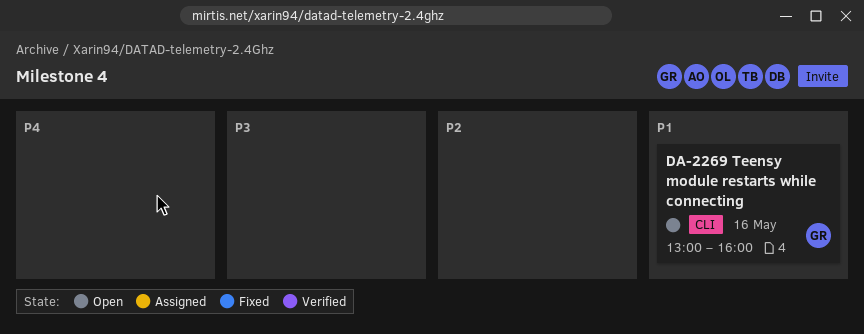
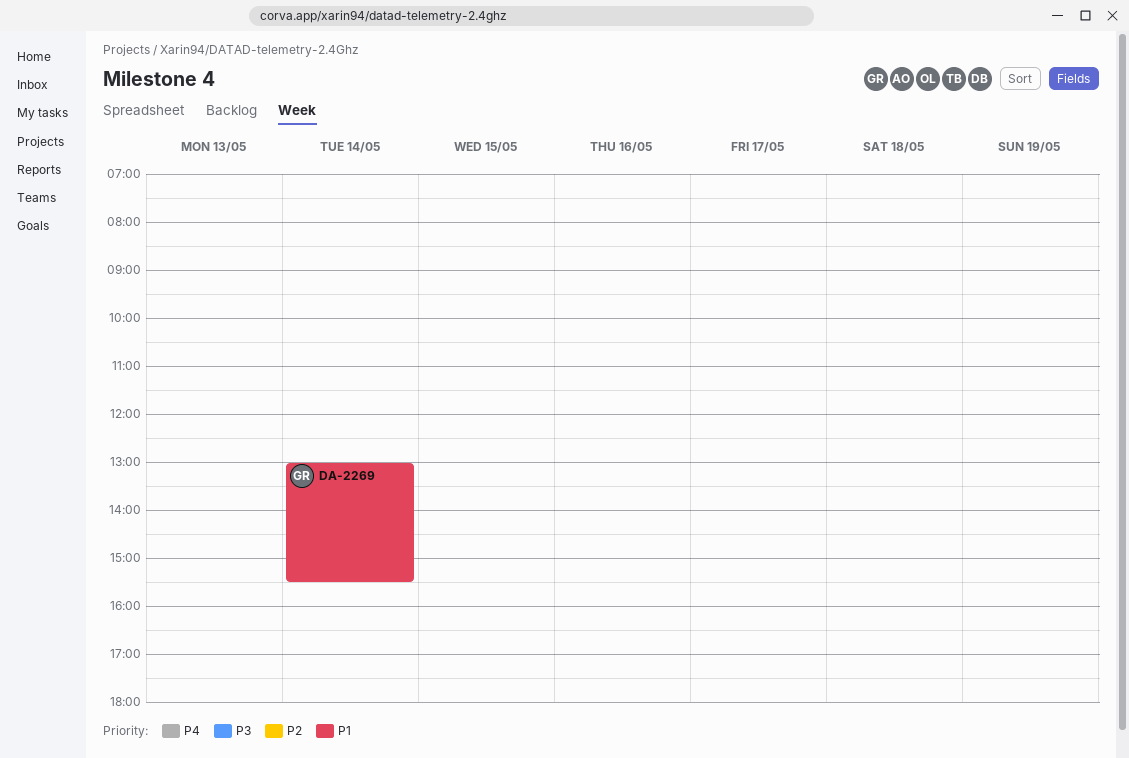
DA-2269, day: May 16 -> May 14
DA-2269, ends: 16:00 -> 15:30

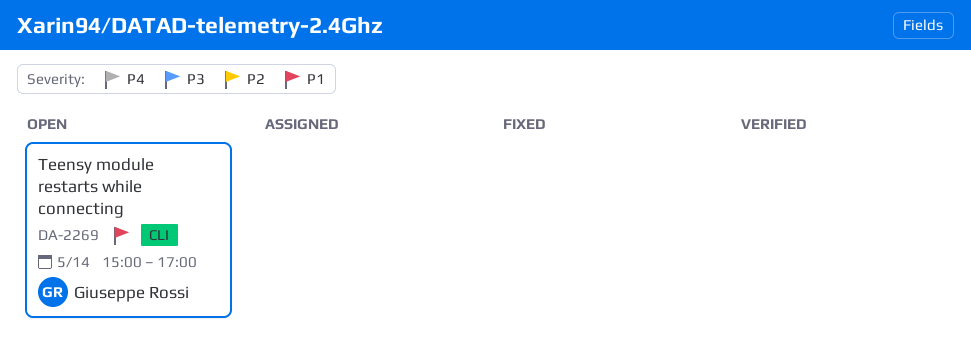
DA-2269, begins: 13:00 -> 15:00
DA-2269, ends: 15:30 -> 17:00

